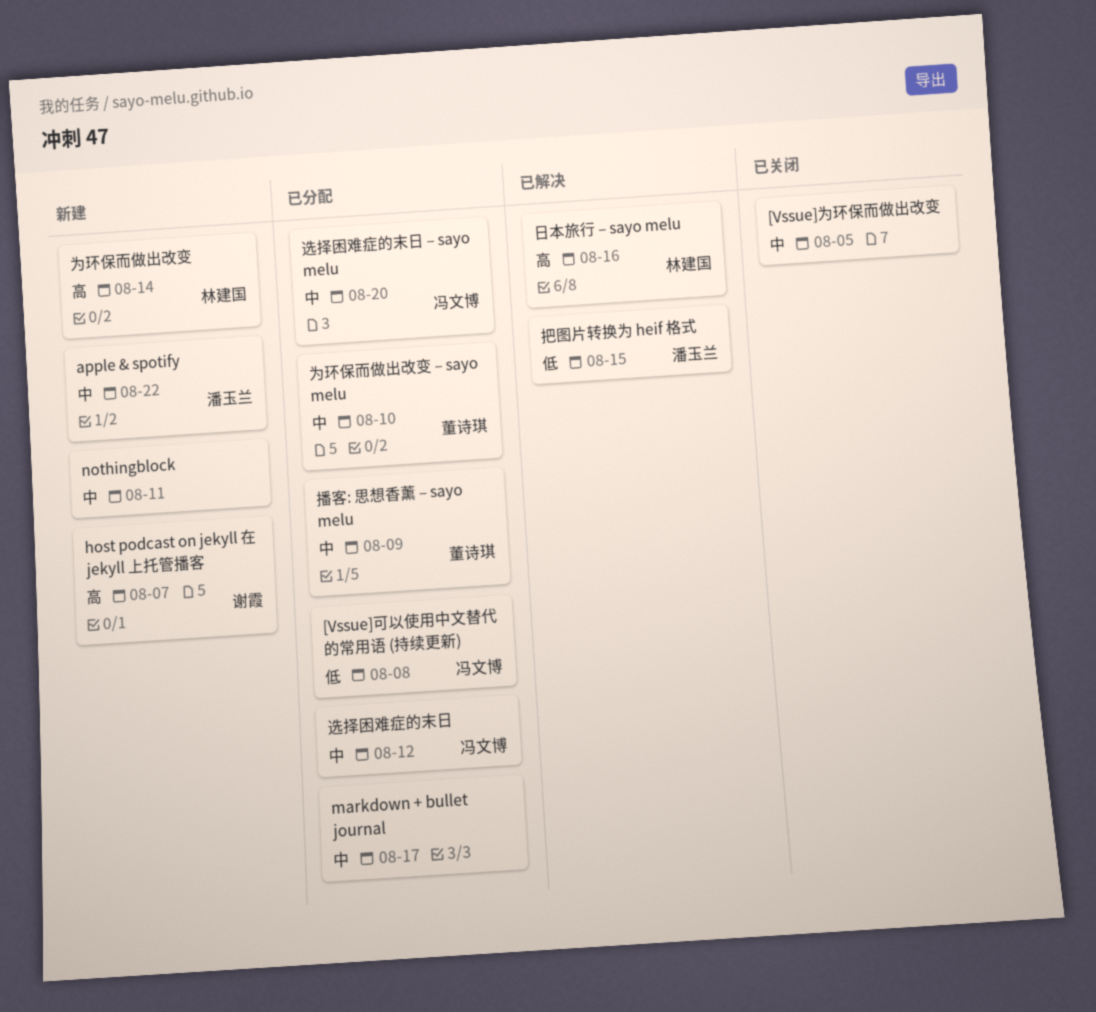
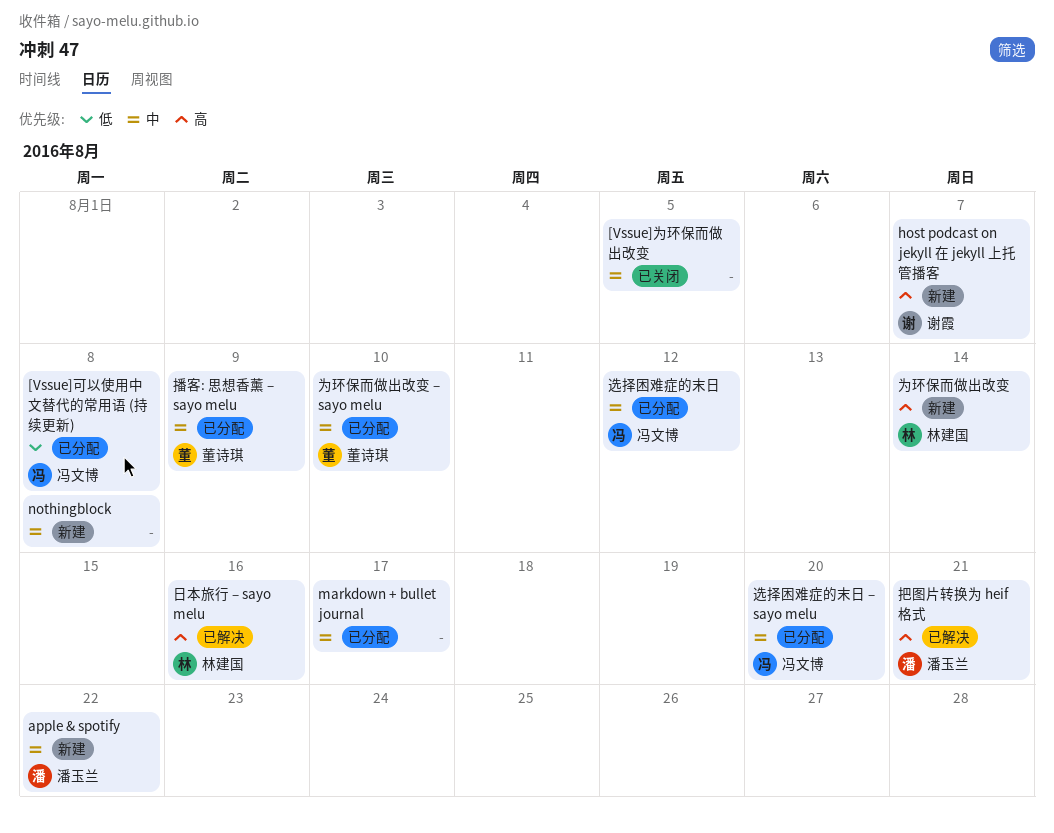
nothingblock, due: Aug 11 -> Aug 8
把图片转换为 heif 格式, priority: 低 -> 高
把图片转换为 heif 格式, due: Aug 15 -> Aug 21

